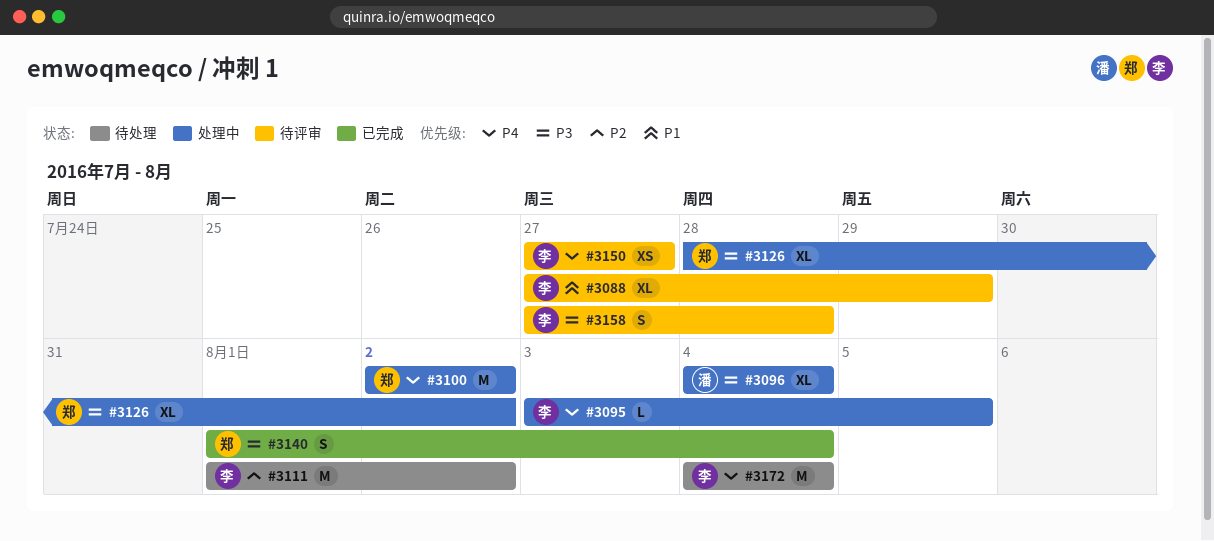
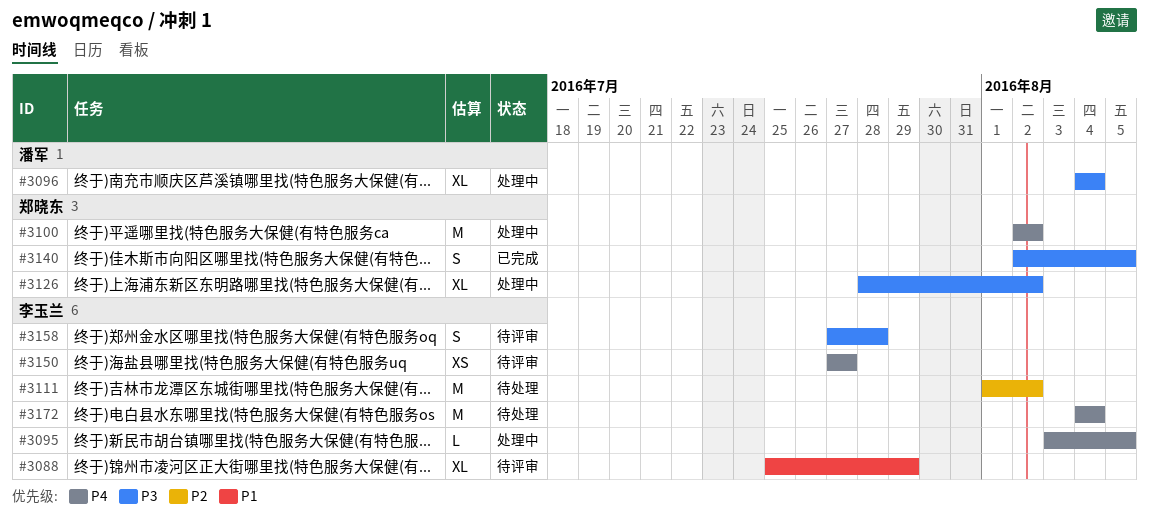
#3088, start: Jul 27 -> Jul 25
#3140, start: Aug 1 -> Aug 2
#3140, due: Aug 4 -> Aug 5

